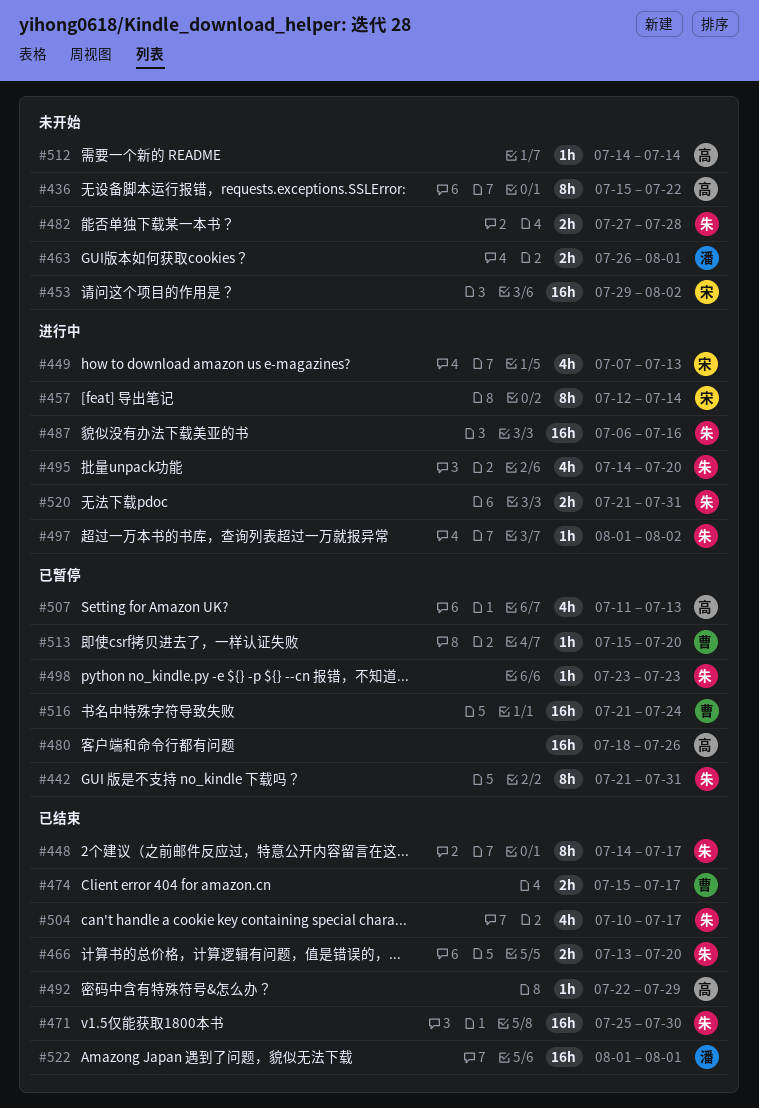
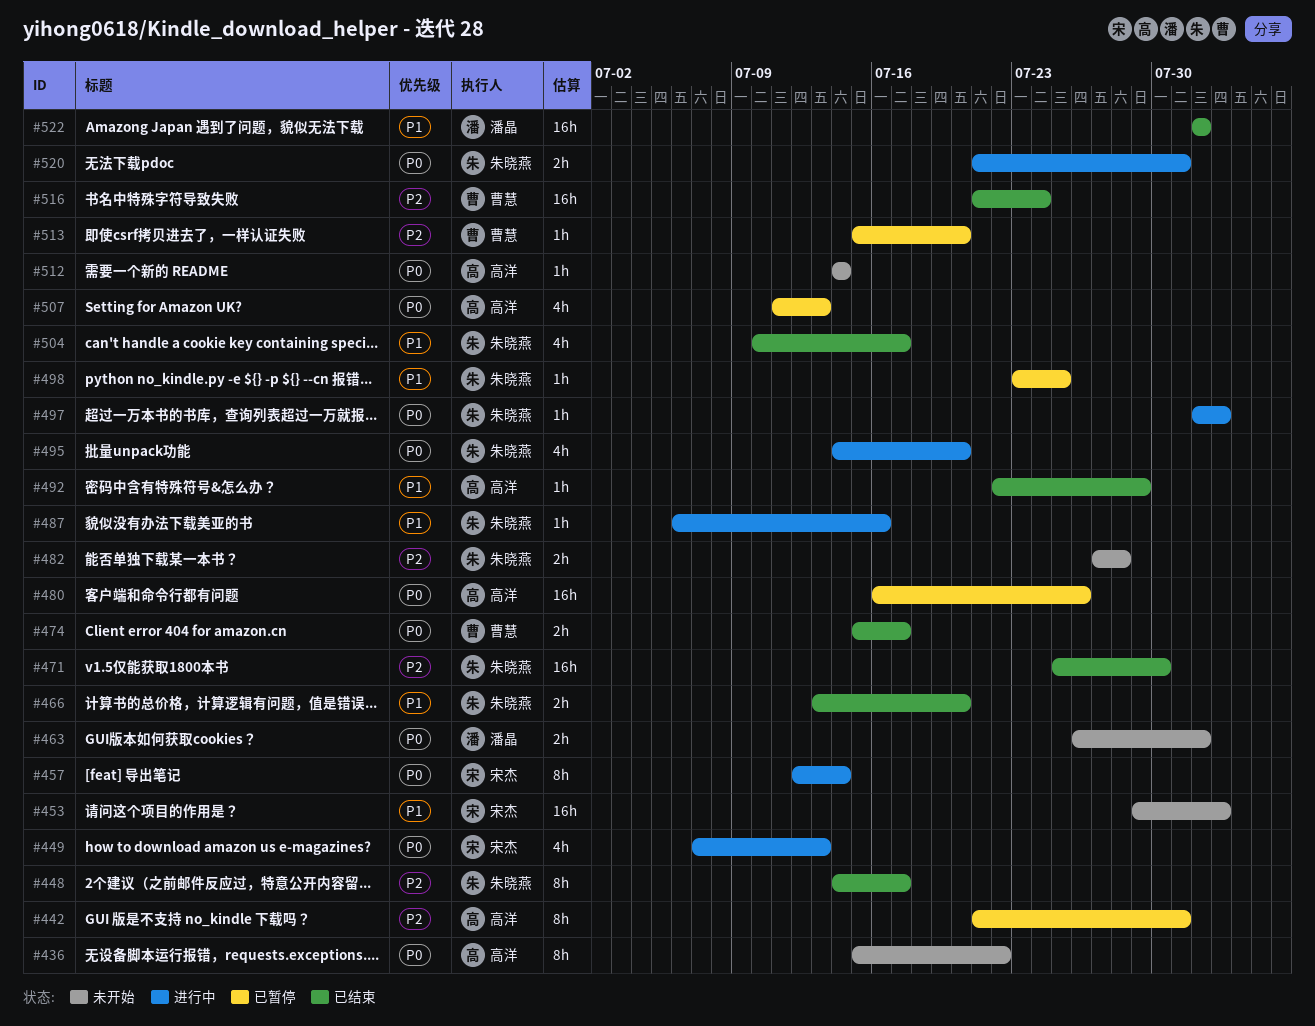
#442, owner: 朱晓燕 -> 高洋
#480, start: Jul 18 -> Jul 16
#487, estimate: 16h -> 1h
#498, due: Jul 23 -> Jul 25
#516, status: 已暂停 -> 已结束

